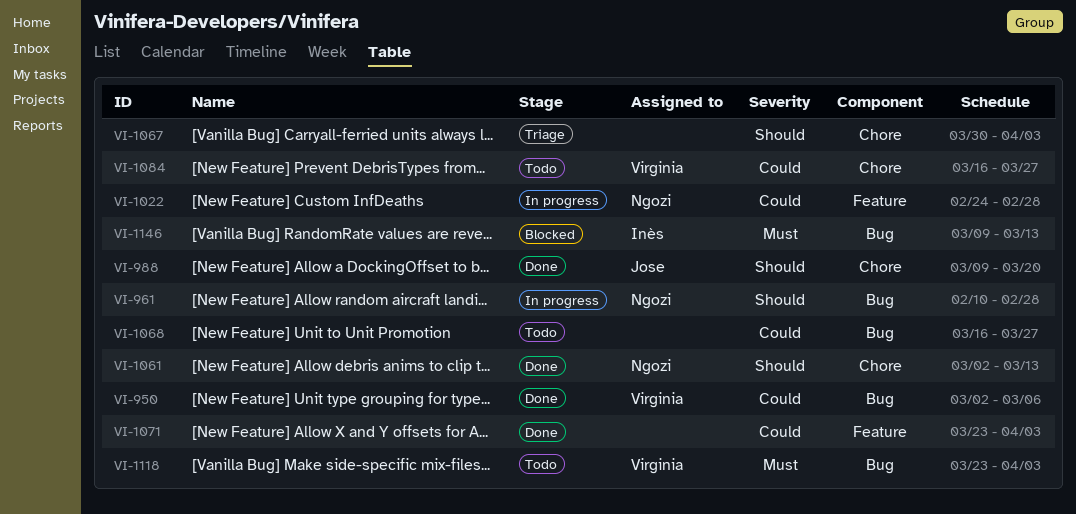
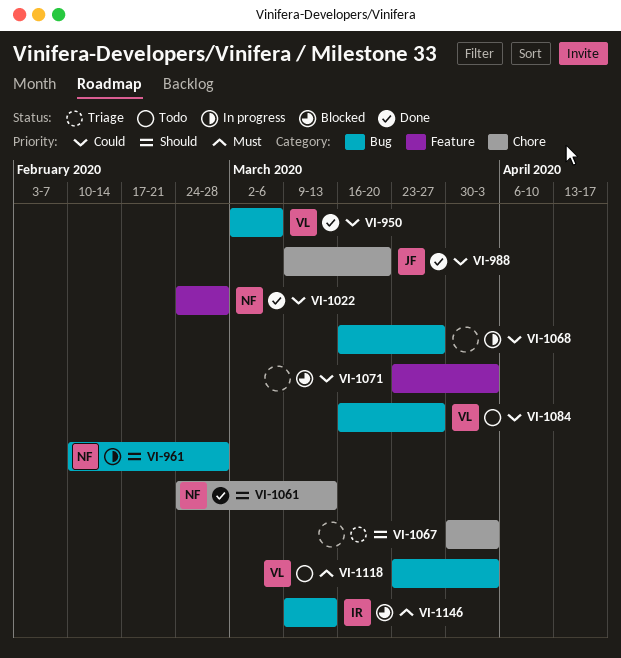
VI-988, priority: Should -> Could
VI-1022, status: In progress -> Done
VI-1061, start: Mar 2 -> Feb 24
VI-1068, status: Todo -> In progress
VI-1071, status: Done -> Blocked
VI-1084, label: Chore -> Bug

